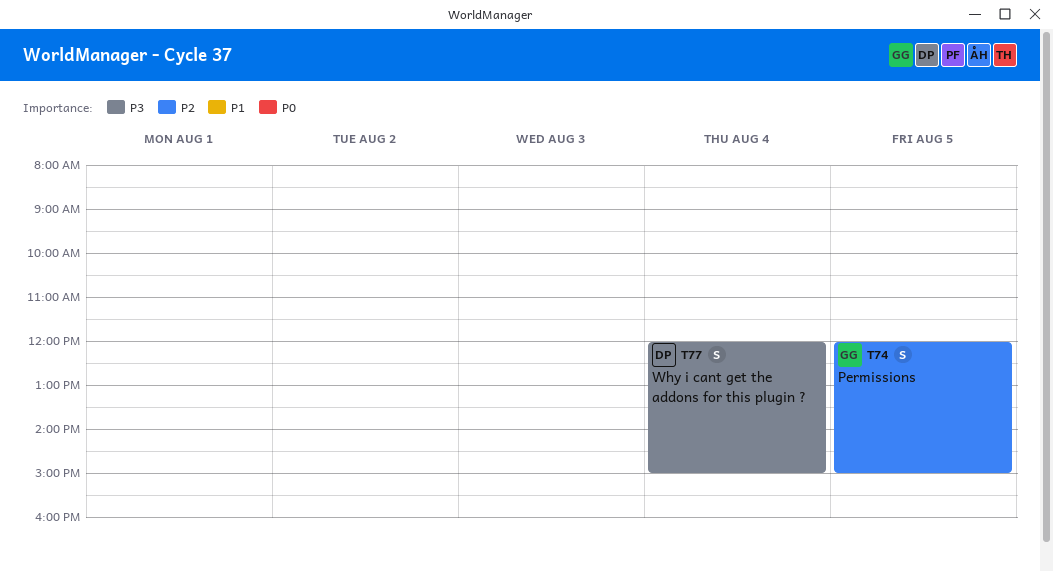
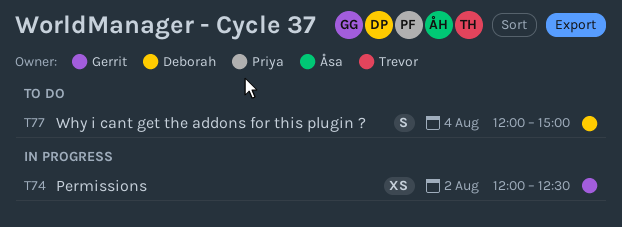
T74, estimate: S -> XS
T74, day: Aug 5 -> Aug 2
T74, ends: 15:00 -> 12:30

